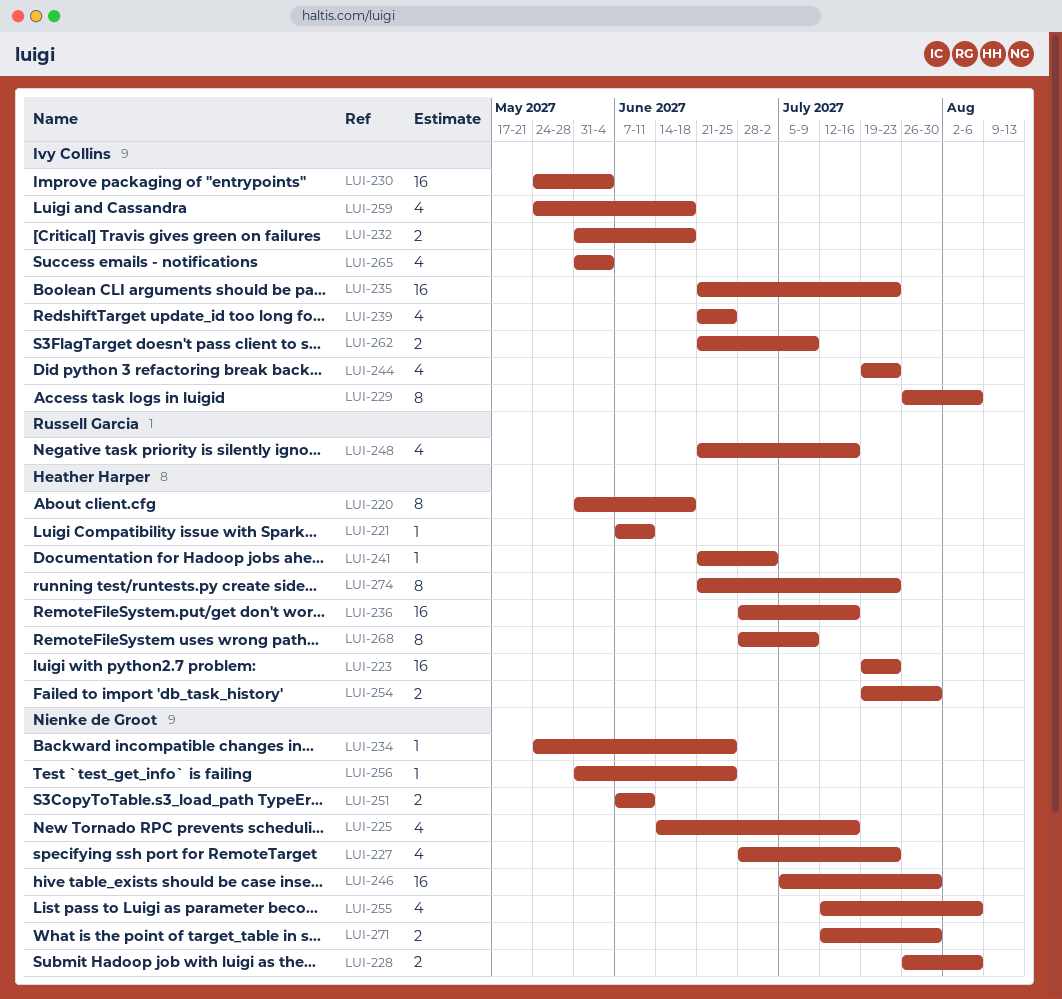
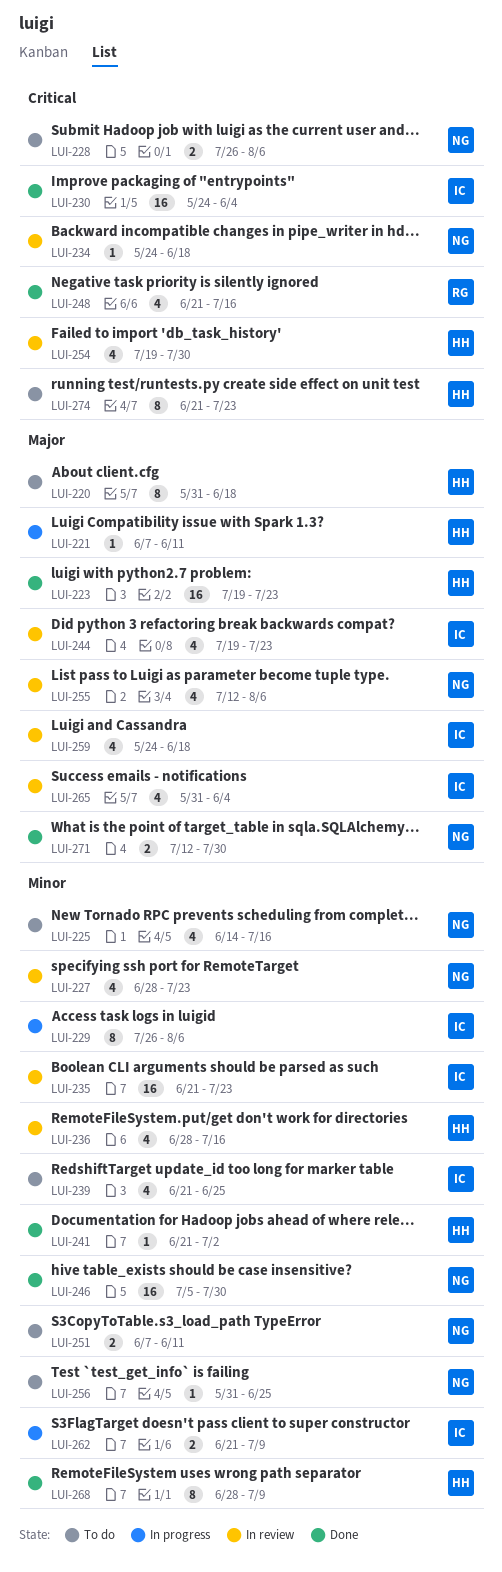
LUI-232: present -> none
LUI-234, due: Jun 25 -> Jun 18
LUI-236, estimate: 16 -> 4
LUI-254, estimate: 2 -> 4

